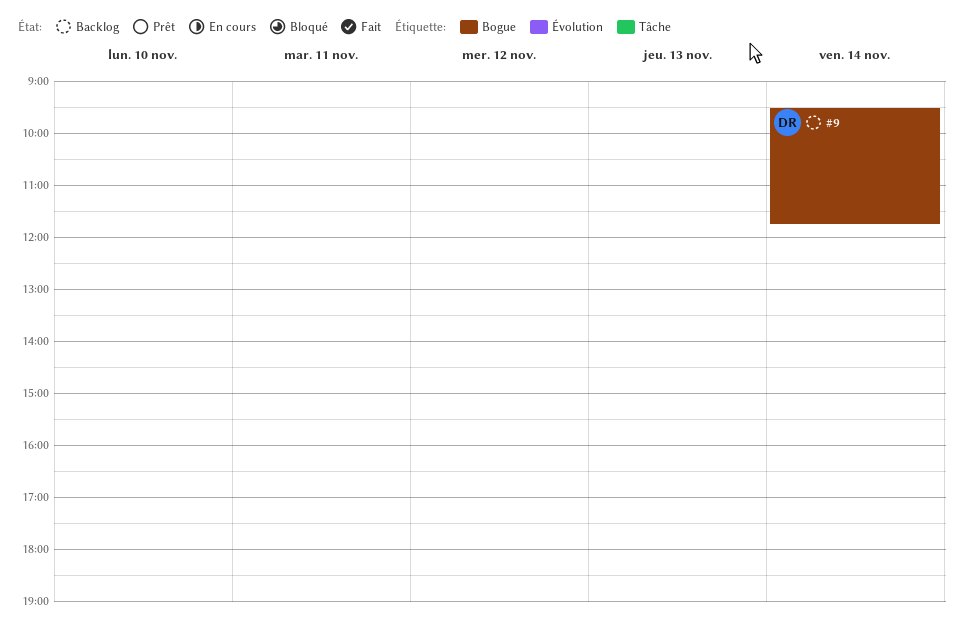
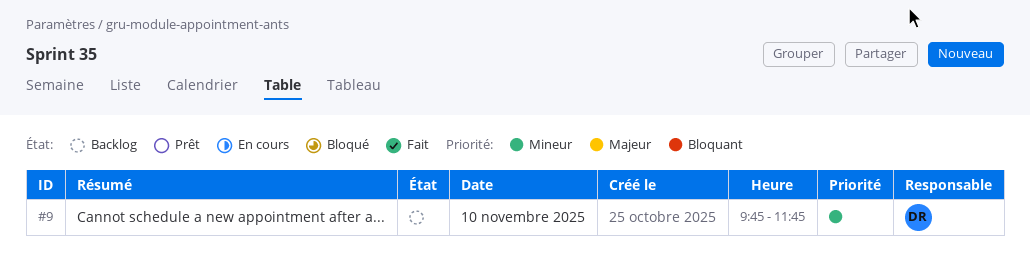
#9, day: Nov 14 -> Nov 10
#9, begins: 09:30 -> 09:45

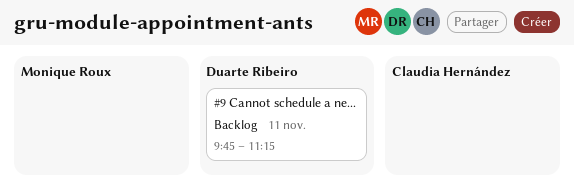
#9, day: Nov 10 -> Nov 11
#9, ends: 11:45 -> 11:15

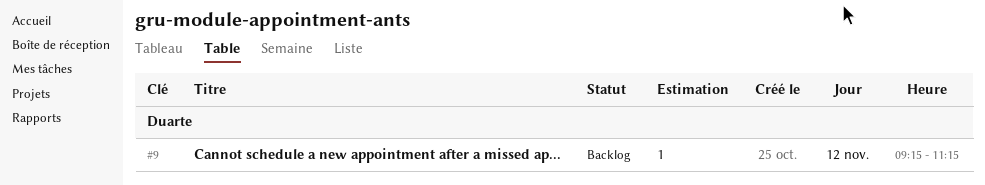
#9, day: Nov 11 -> Nov 12
#9, begins: 09:45 -> 09:15

